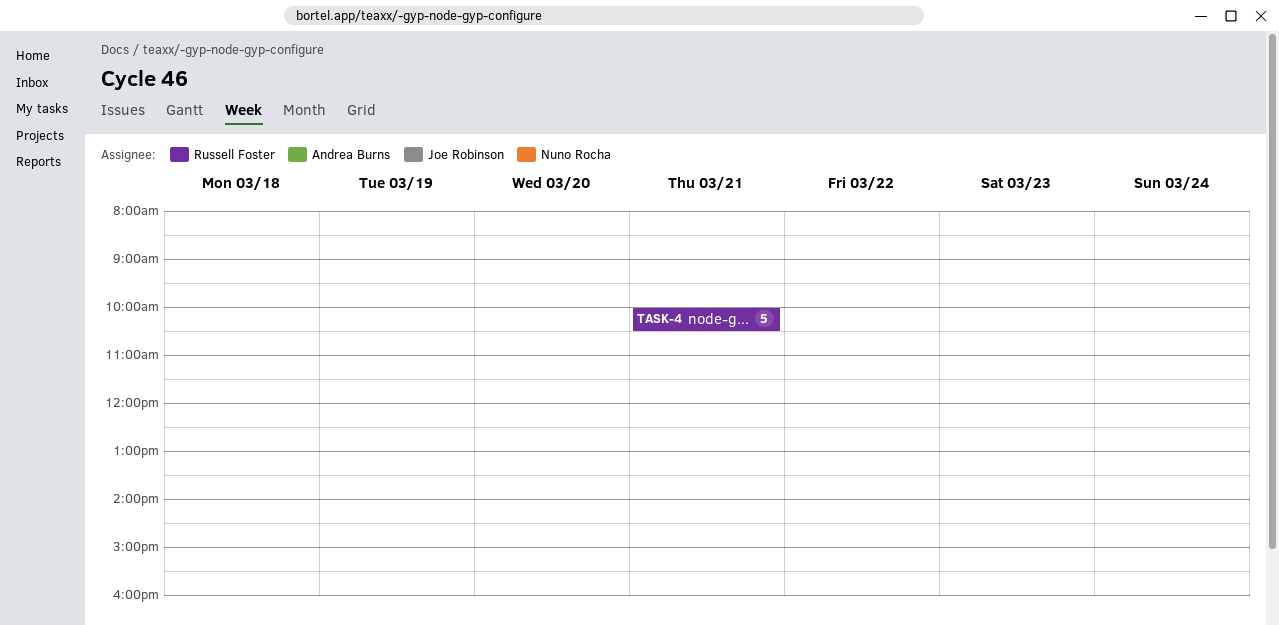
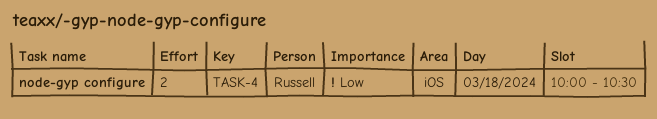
TASK-4, estimate: 5 -> 2
TASK-4, day: Mar 21 -> Mar 18

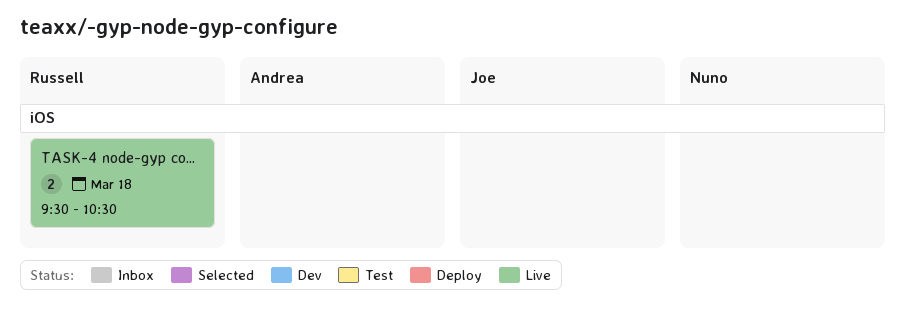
TASK-4, begins: 10:00 -> 09:30

